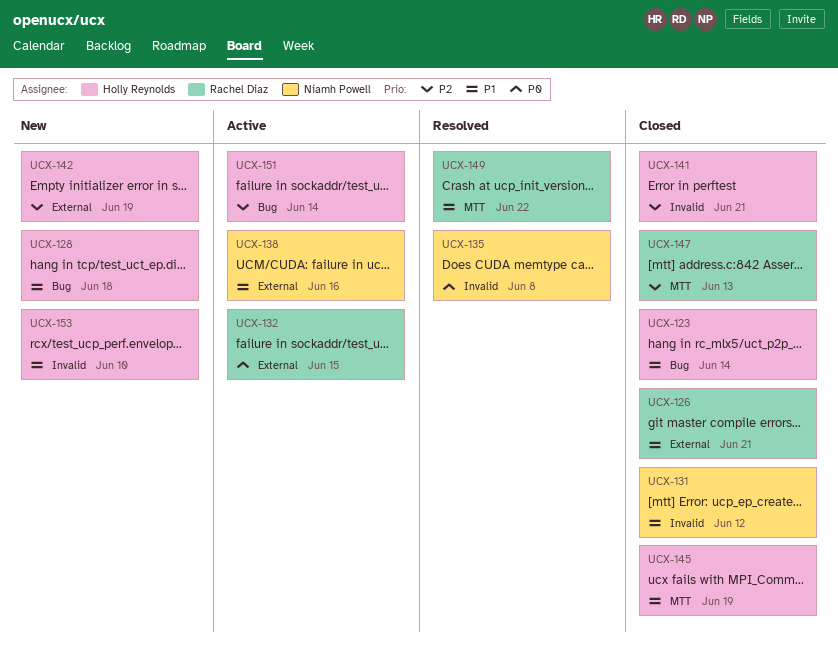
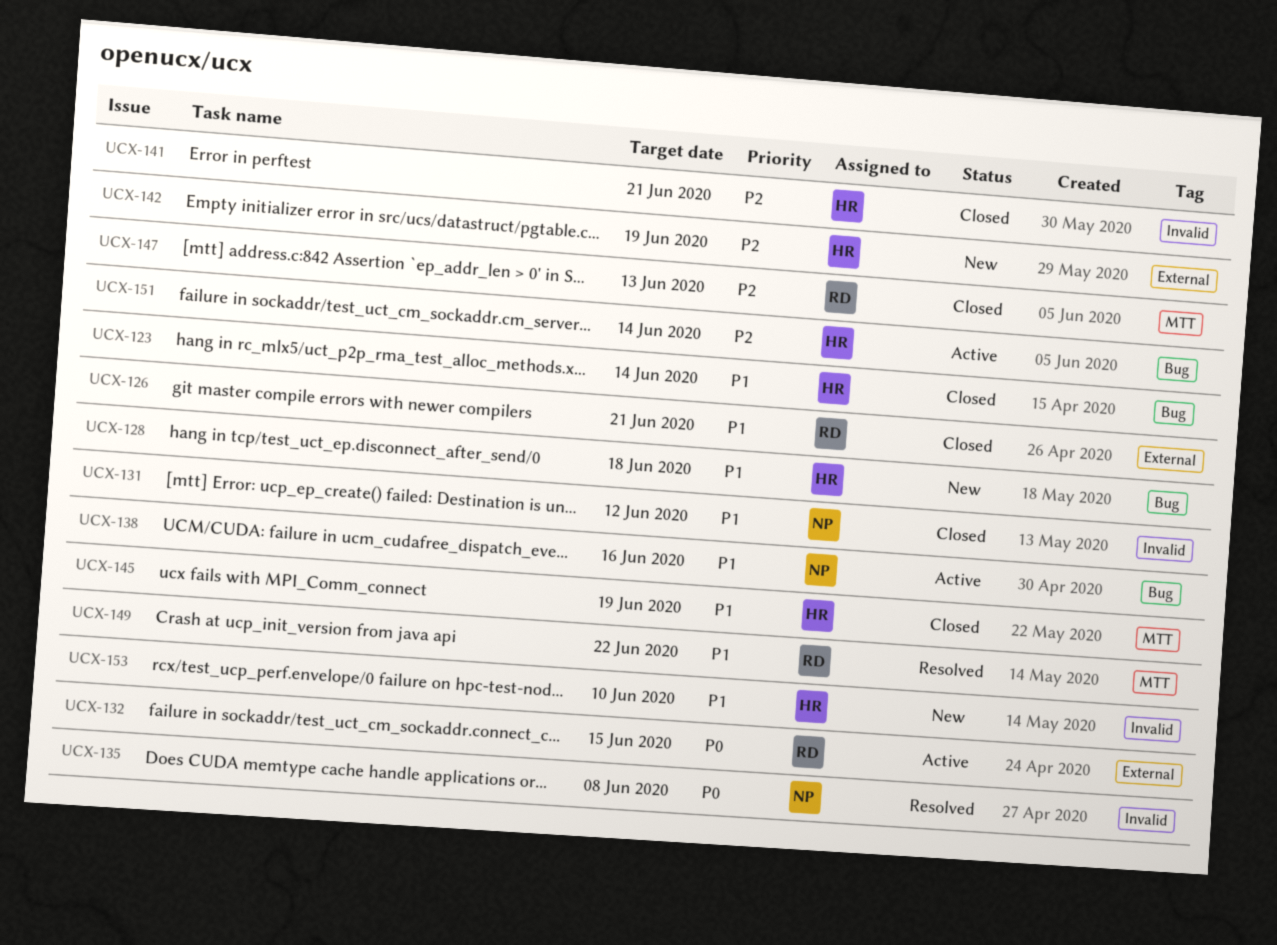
UCX-138, label: External -> Bug

